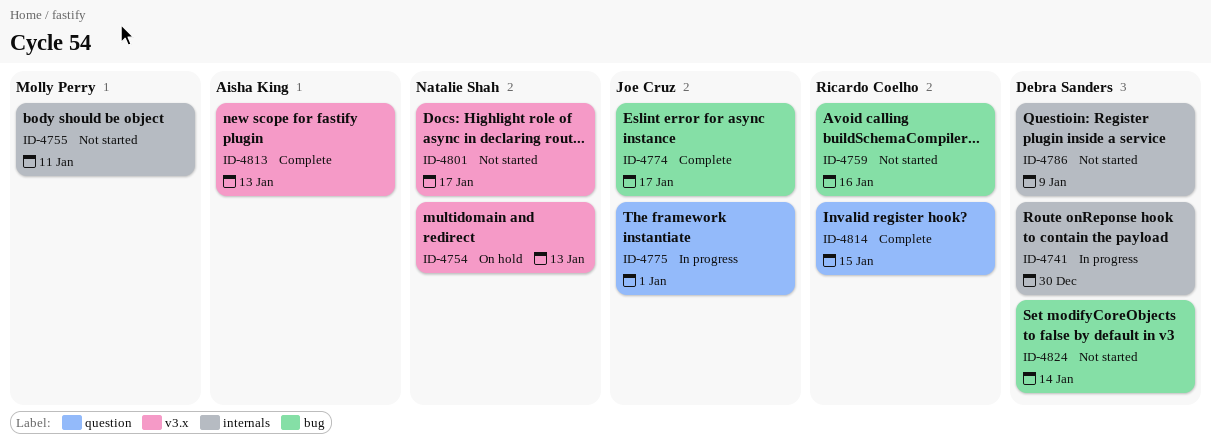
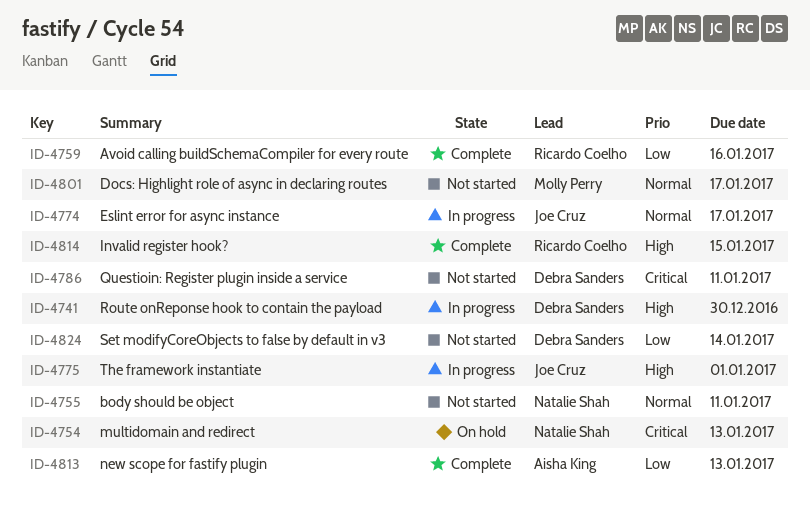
ID-4755, owner: Molly Perry -> Natalie Shah
ID-4759, status: Not started -> Complete
ID-4774, status: Complete -> In progress
ID-4786, due: Jan 9 -> Jan 11
ID-4801, owner: Natalie Shah -> Molly Perry

